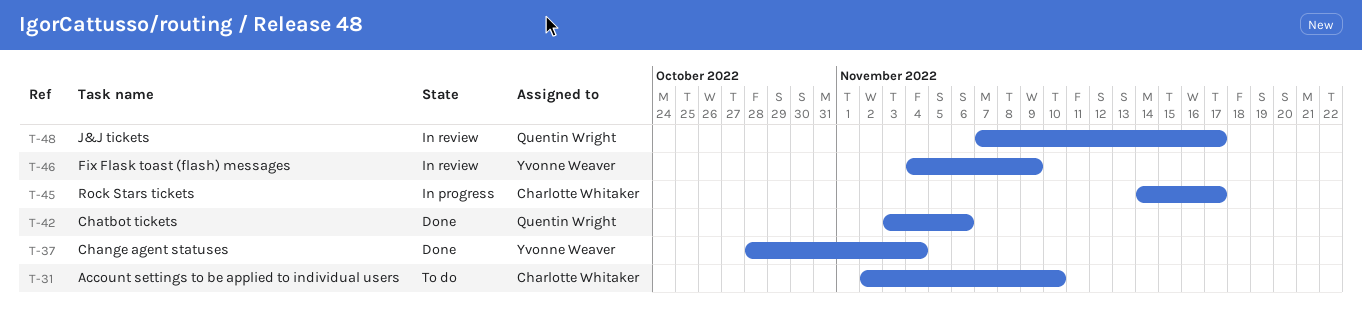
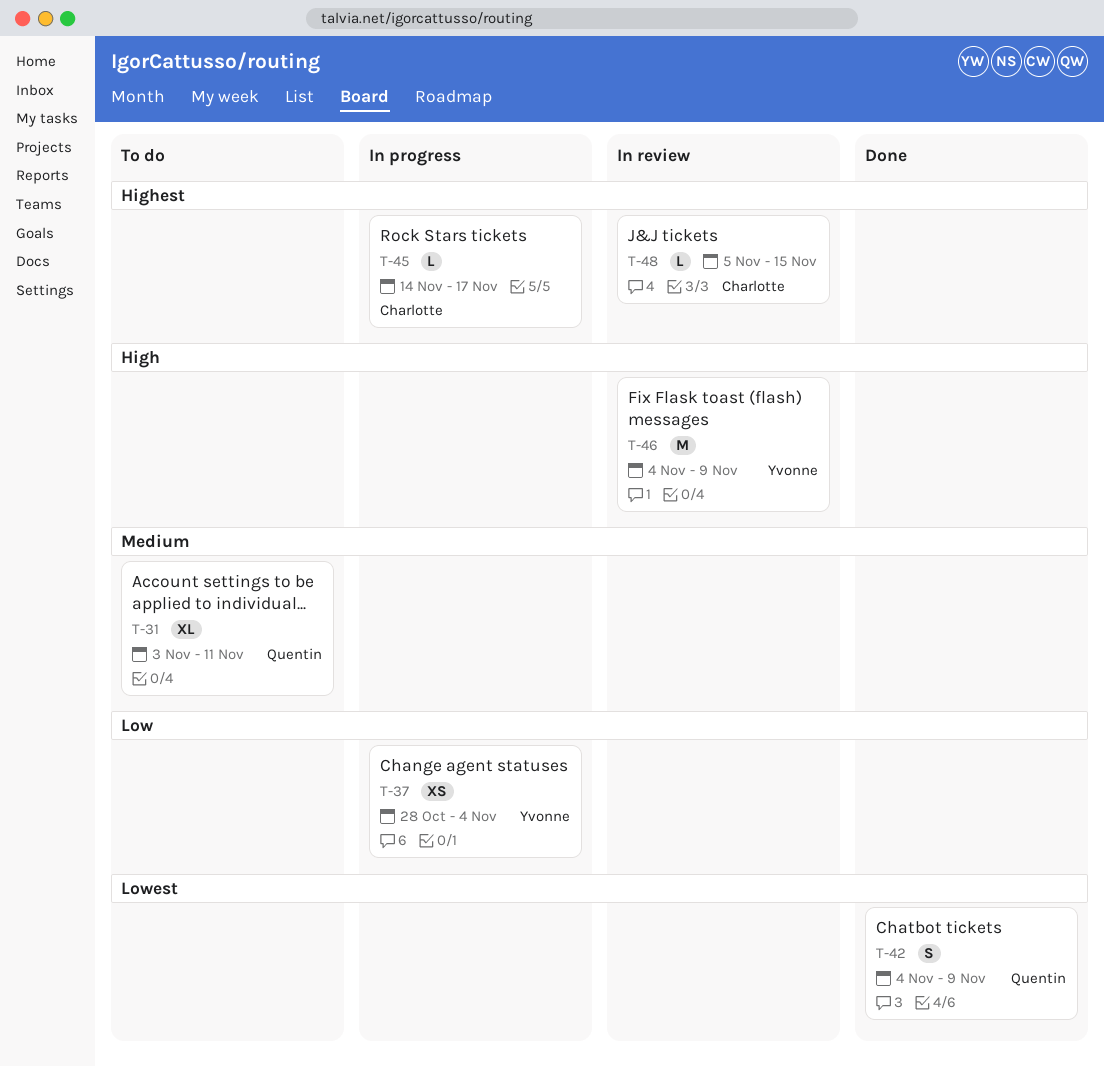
T-31, owner: Charlotte Whitaker -> Quentin Wright
T-31, start: Nov 2 -> Nov 3
T-31, due: Nov 10 -> Nov 11
T-37, status: Done -> In progress
T-42, start: Nov 3 -> Nov 4
T-42, due: Nov 6 -> Nov 9
T-48, owner: Quentin Wright -> Charlotte Whitaker
T-48, start: Nov 7 -> Nov 5
T-48, due: Nov 17 -> Nov 15

